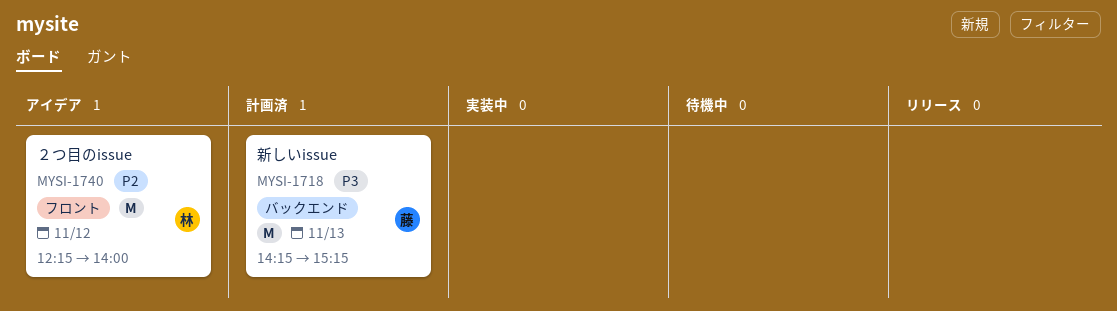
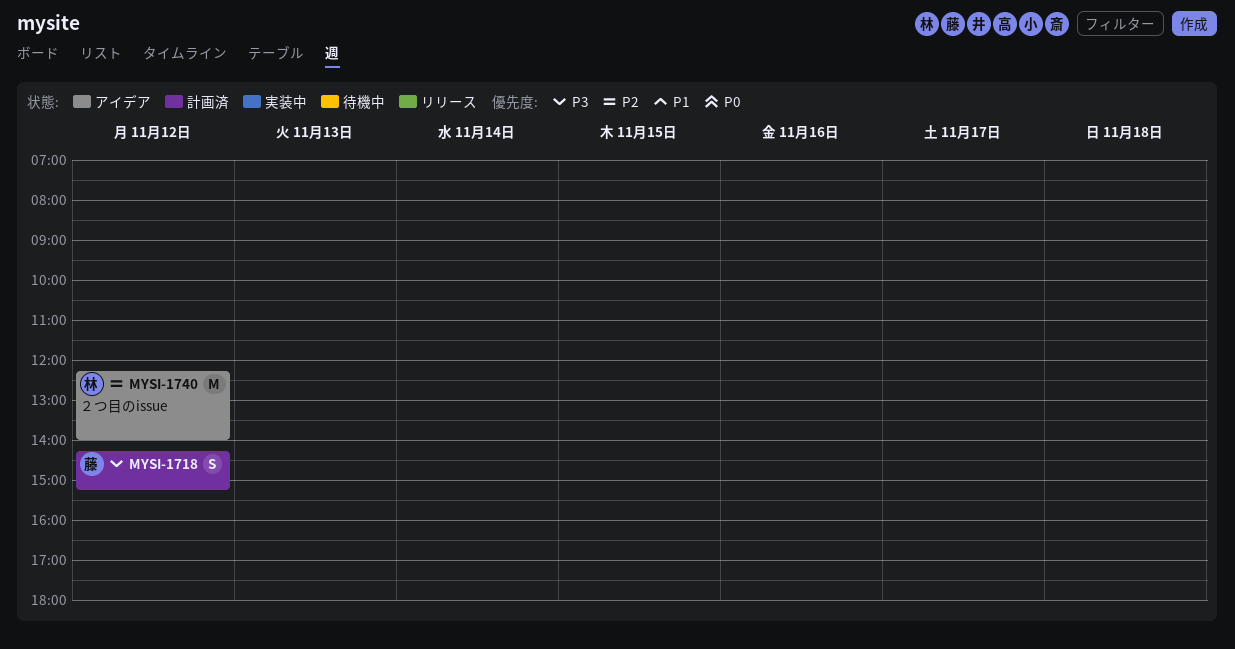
MYSI-1718, estimate: M -> S
MYSI-1718, day: Nov 13 -> Nov 12

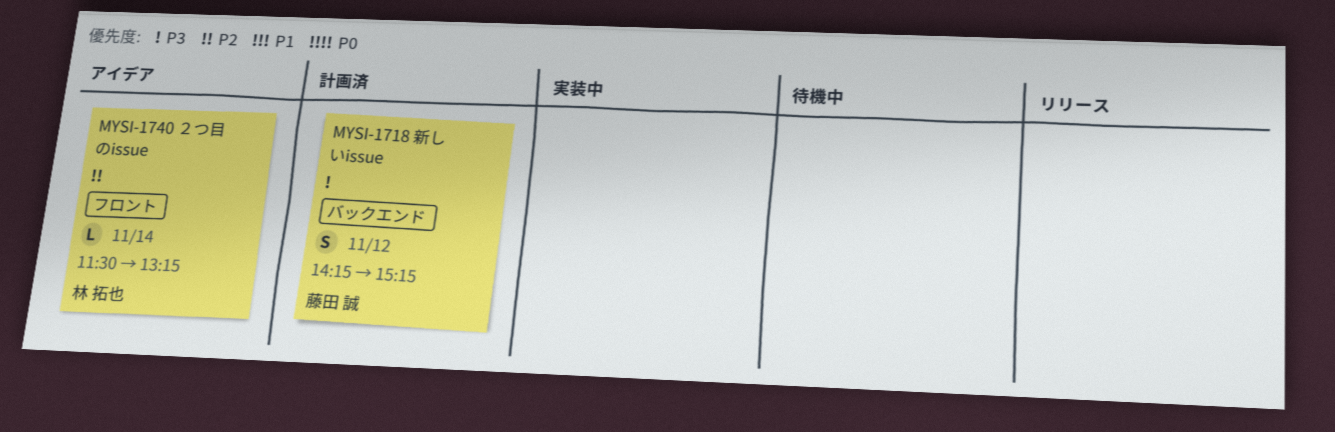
MYSI-1740, estimate: M -> L
MYSI-1740, day: Nov 12 -> Nov 14
MYSI-1740, begins: 12:15 -> 11:30
MYSI-1740, ends: 14:00 -> 13:15

